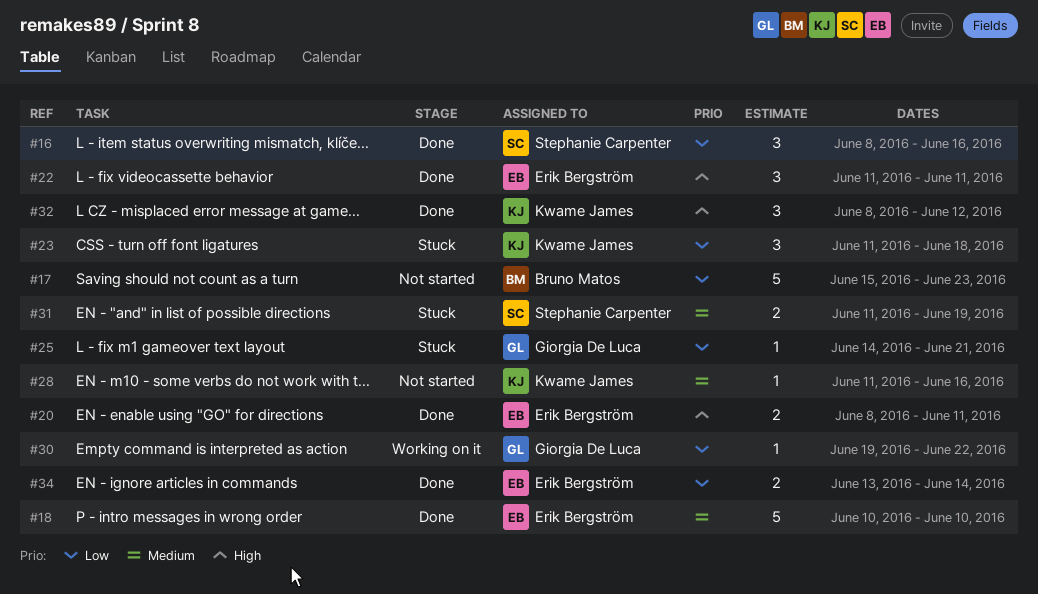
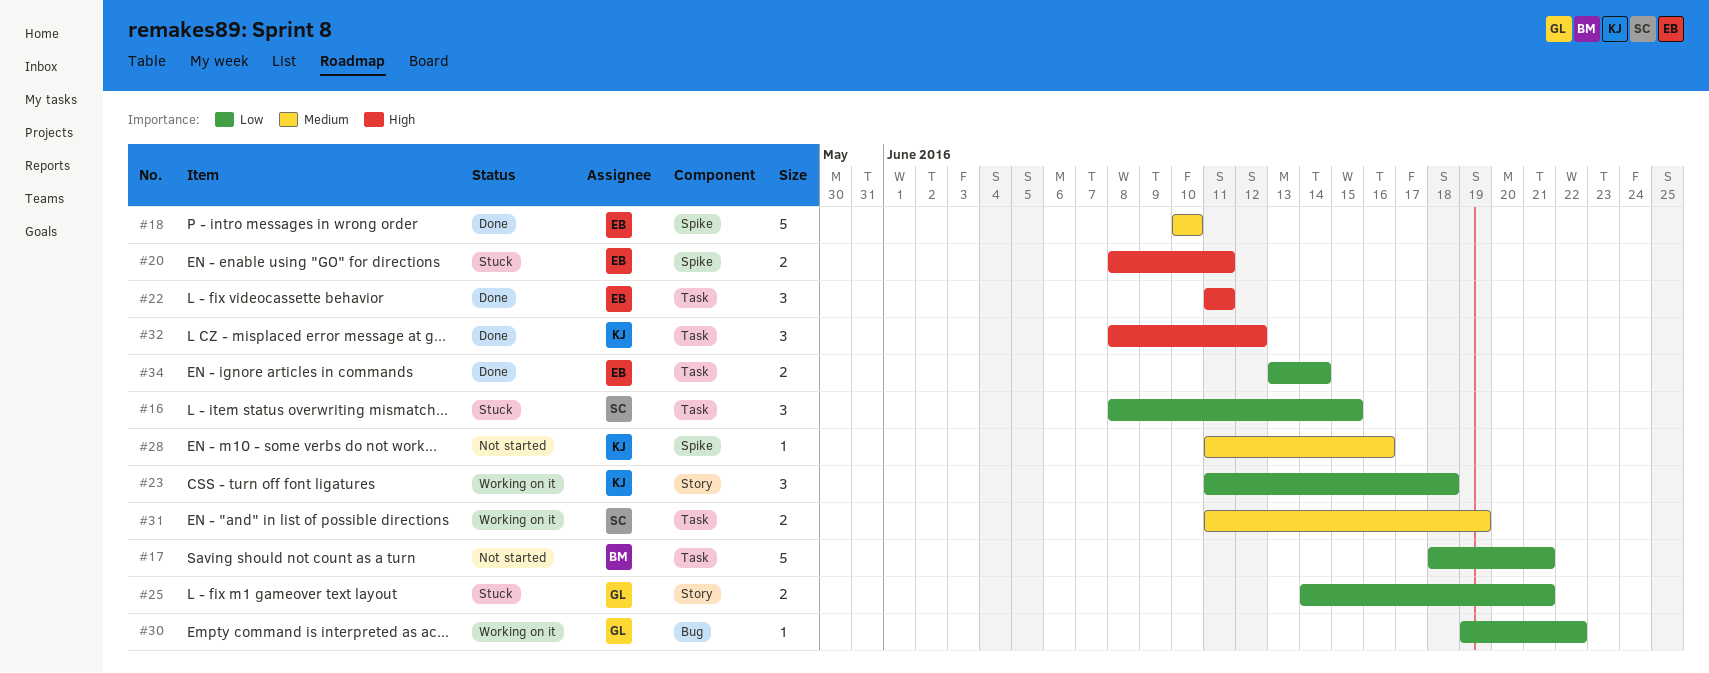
#16, status: Done -> Stuck
#16, due: Jun 16 -> Jun 15
#17, start: Jun 15 -> Jun 18
#17, due: Jun 23 -> Jun 21
#20, status: Done -> Stuck
#23, status: Stuck -> Working on it
#25, estimate: 1 -> 2
#31, status: Stuck -> Working on it

